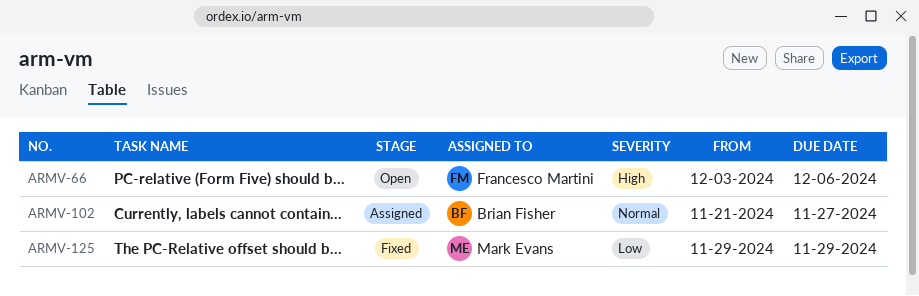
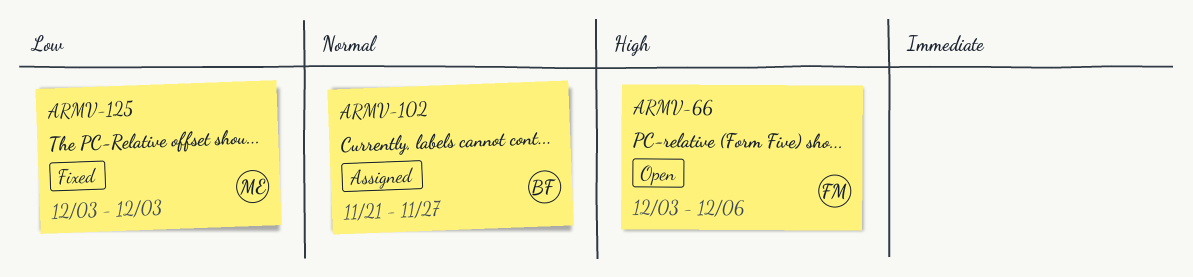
ARMV-125, start: Nov 29 -> Dec 3
ARMV-125, due: Nov 29 -> Dec 3

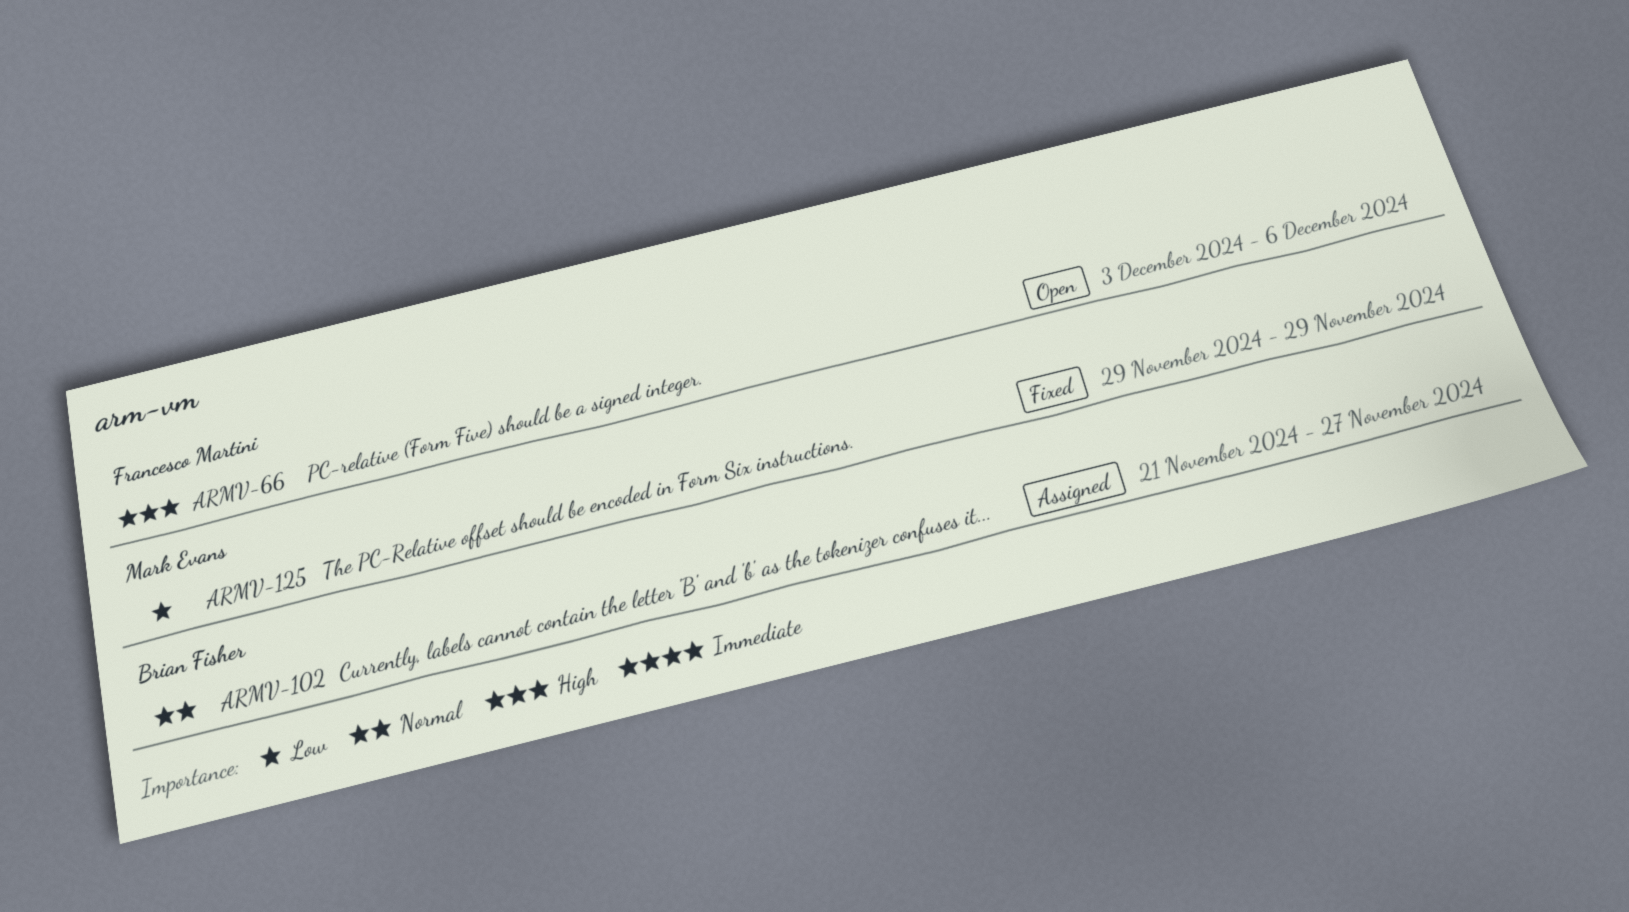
ARMV-125, start: Dec 3 -> Nov 29
ARMV-125, due: Dec 3 -> Nov 29

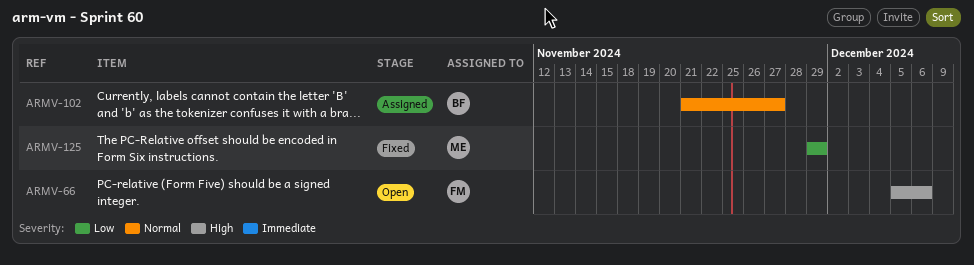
ARMV-66, start: Dec 3 -> Dec 5

